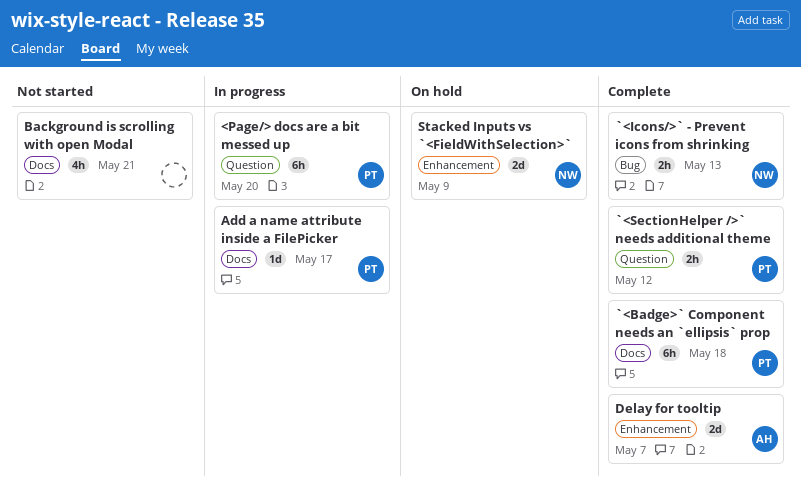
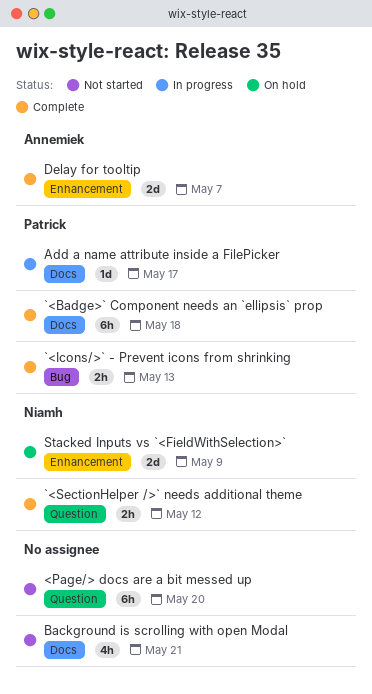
<Page/> docs are a bit messed up, status: In progress -> Not started
<Page/> docs are a bit messed up, owner: Patrick -> none
`<Icons/>` - Prevent icons from shrinking, owner: Niamh -> Patrick
`<SectionHelper />` needs additional theme, owner: Patrick -> Niamh

